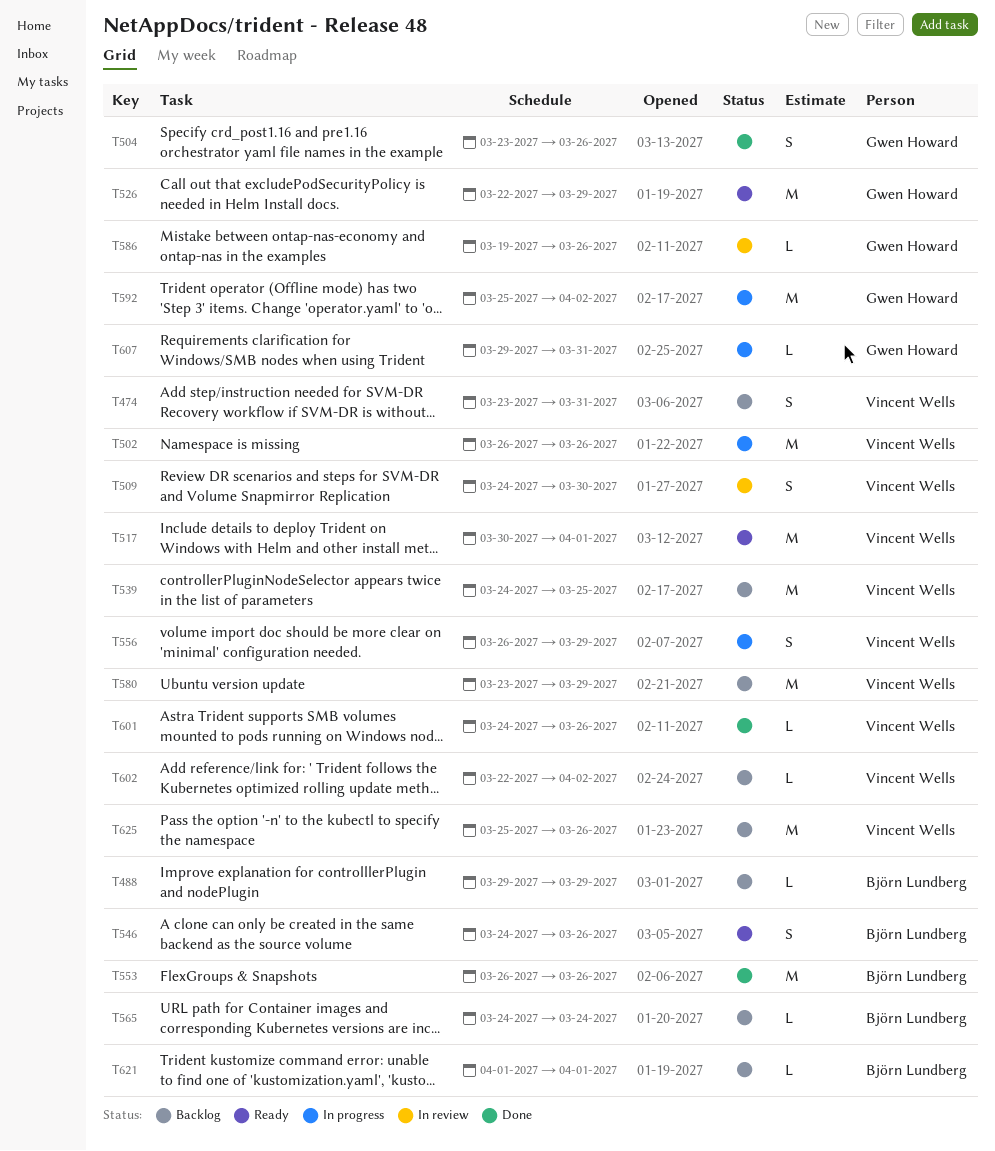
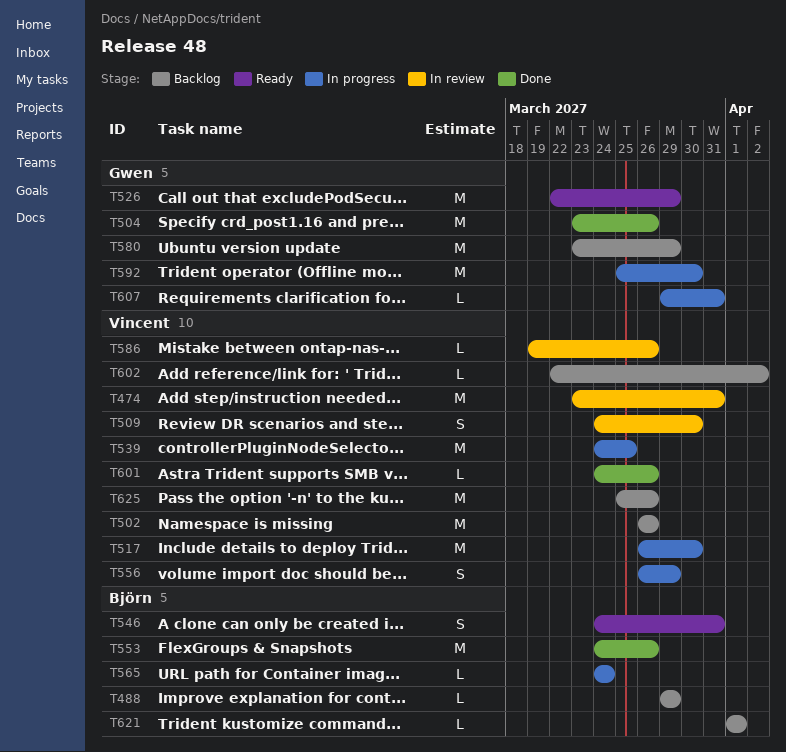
T474, status: Backlog -> In review
T474, estimate: S -> M
T502, status: In progress -> Backlog
T504, estimate: S -> M
T517, status: Ready -> In progress
T517, start: Mar 30 -> Mar 26
T517, due: Apr 1 -> Mar 30
T539, status: Backlog -> In progress
T546, due: Mar 26 -> Mar 31
T553, start: Mar 26 -> Mar 24
T565, status: Backlog -> In progress
T580, owner: Vincent Wells -> Gwen Howard
T586, owner: Gwen Howard -> Vincent Wells
T592, due: Apr 2 -> Mar 30

